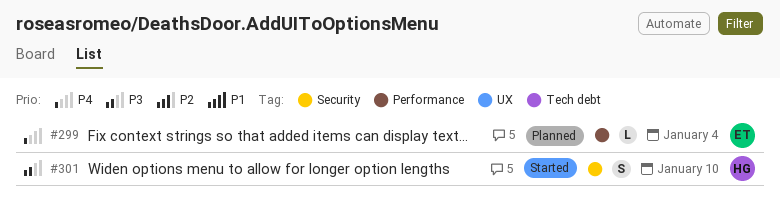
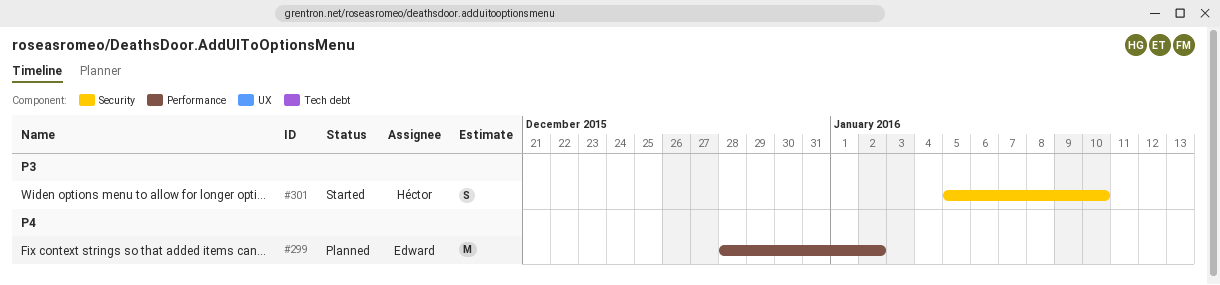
#299, estimate: L -> M
#299, due: Jan 4 -> Jan 2

